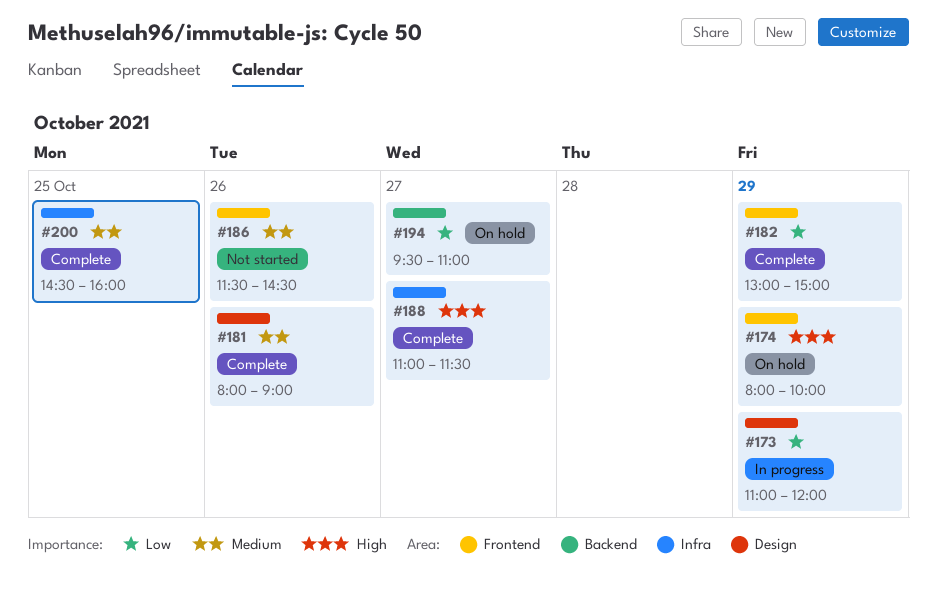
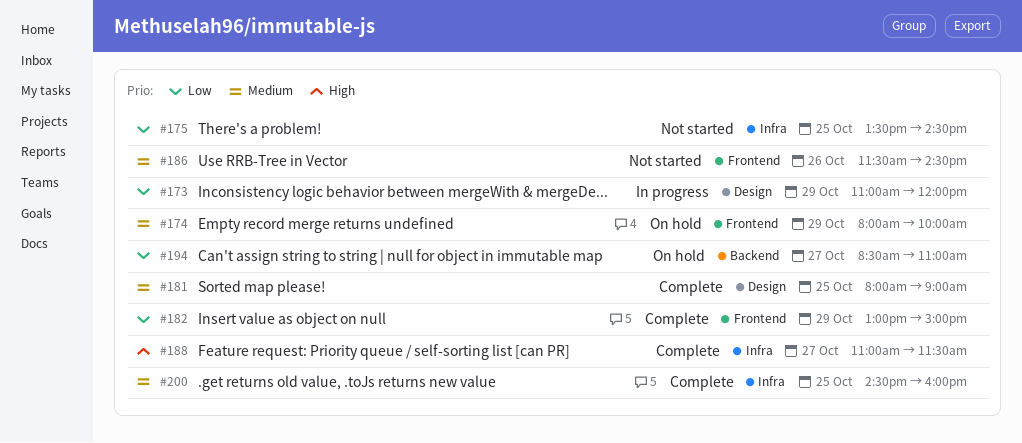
#174, priority: High -> Medium
#175: none -> present
#181, day: Oct 26 -> Oct 25
#194, begins: 09:30 -> 08:30

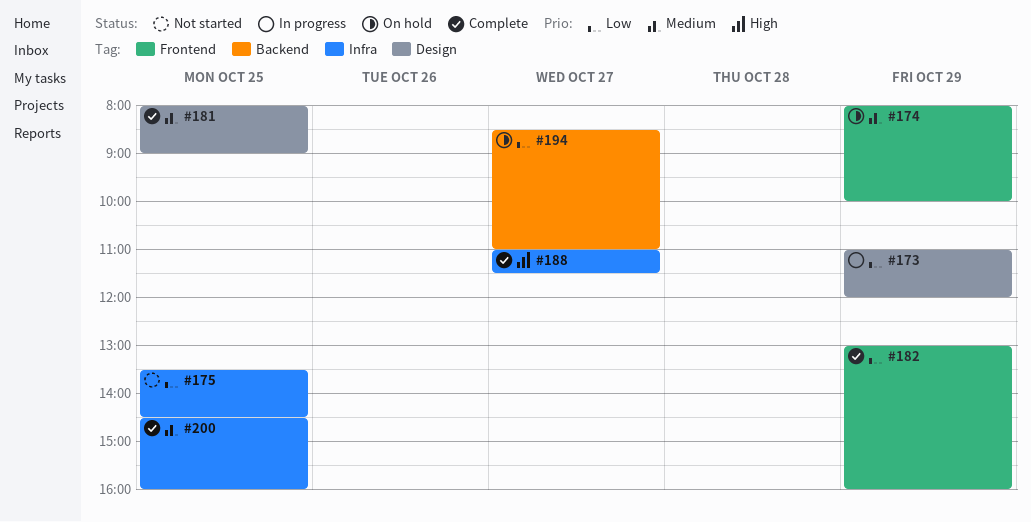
#182, ends: 15:00 -> 16:00
#186: present -> none

